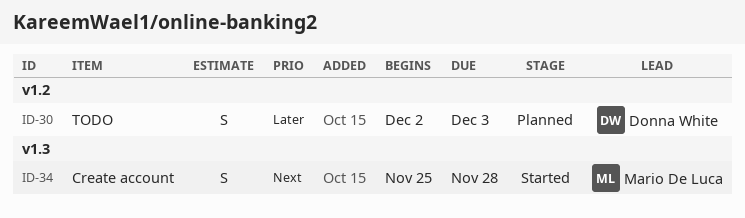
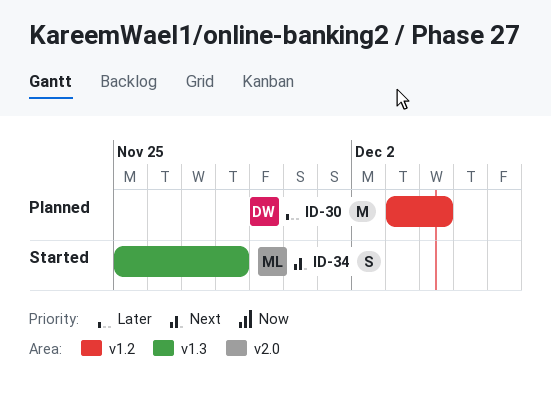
ID-30, estimate: S -> M
ID-30, start: Dec 2 -> Dec 3
ID-30, due: Dec 3 -> Dec 4

